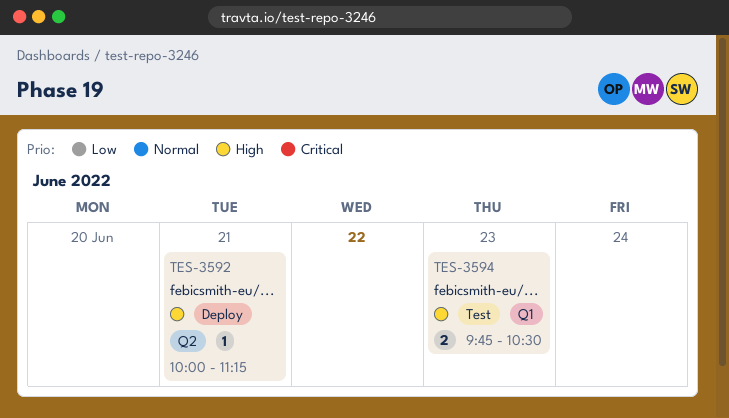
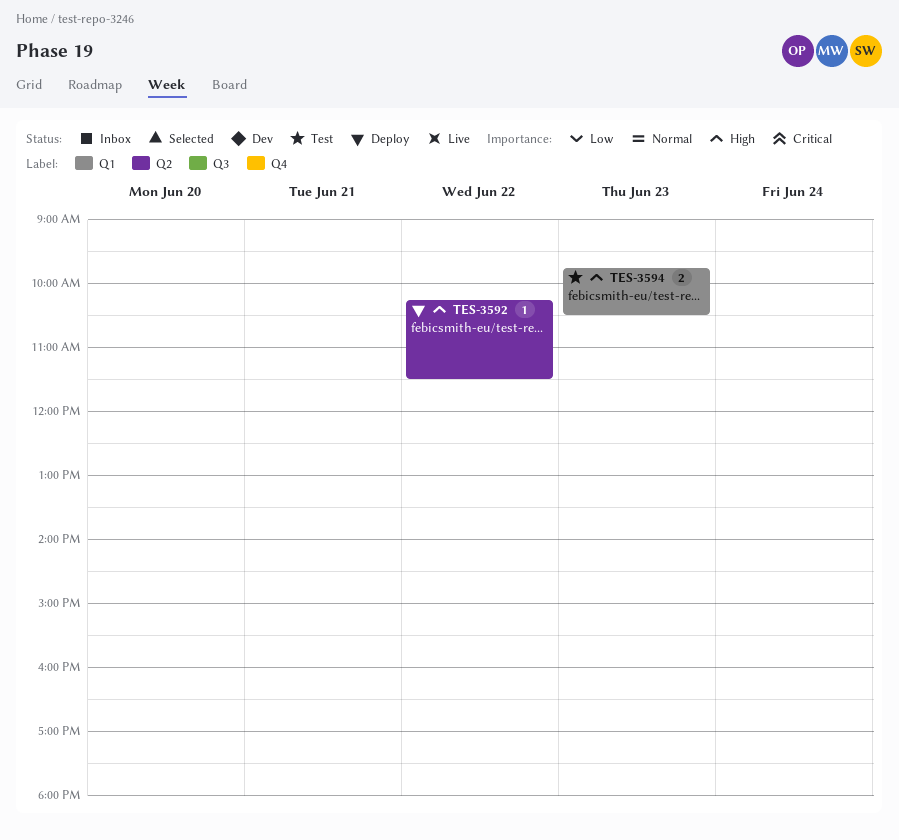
TES-3592, day: Jun 21 -> Jun 22
TES-3592, begins: 10:00 -> 10:15
TES-3592, ends: 11:15 -> 11:30

